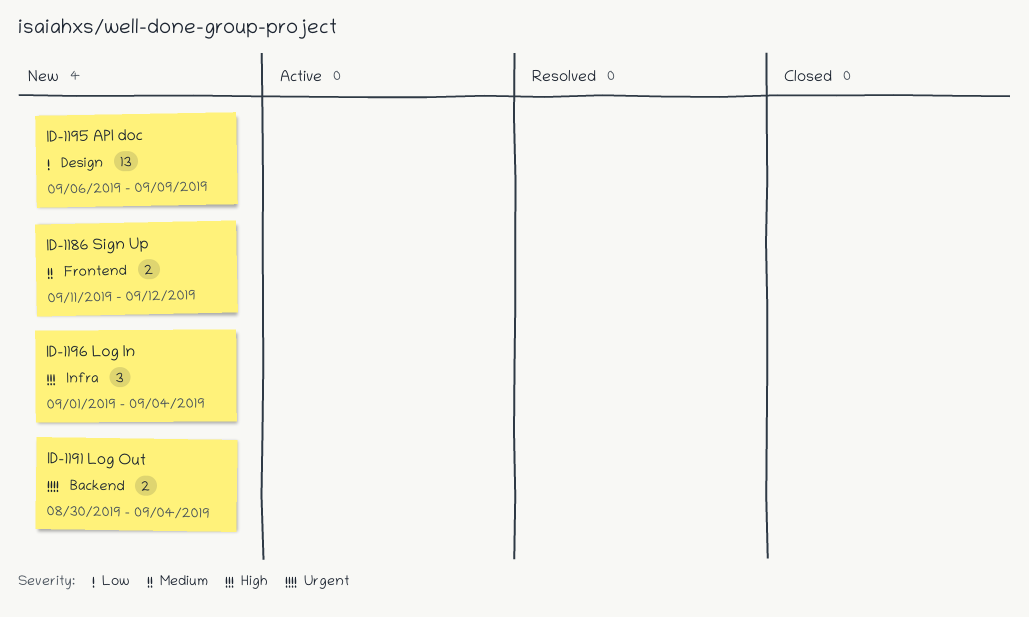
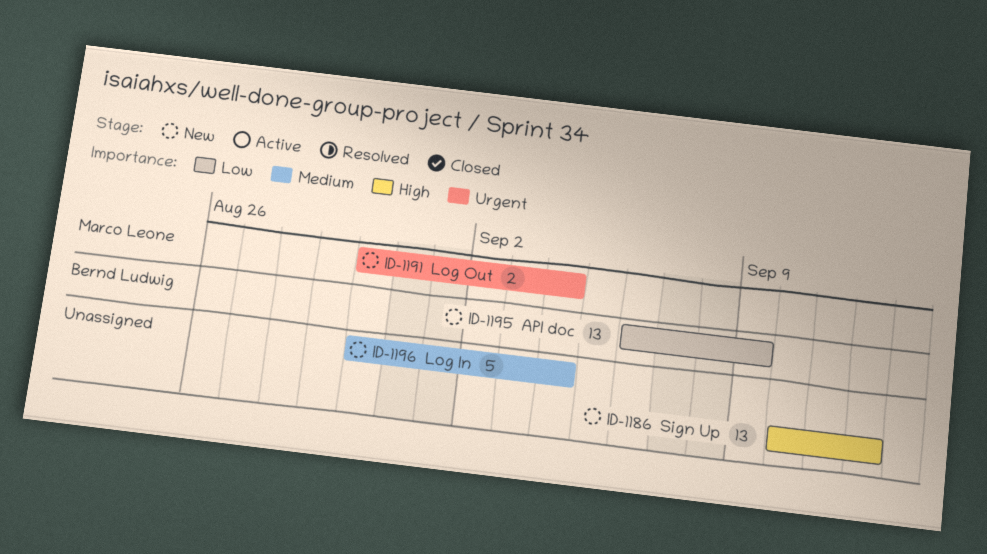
ID-1186, priority: Medium -> High
ID-1186, estimate: 2 -> 13
ID-1186, start: Sep 11 -> Sep 10
ID-1196, priority: High -> Medium
ID-1196, estimate: 3 -> 5
ID-1196, start: Sep 1 -> Aug 30

